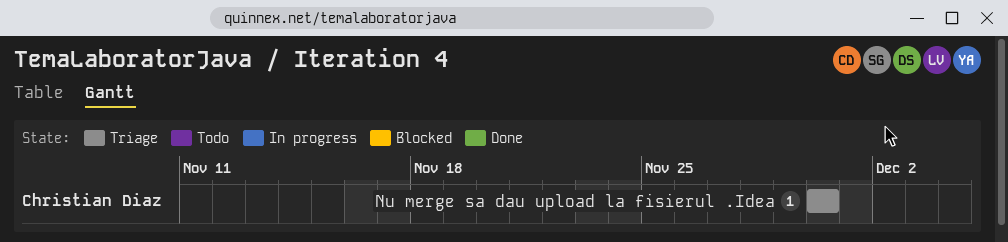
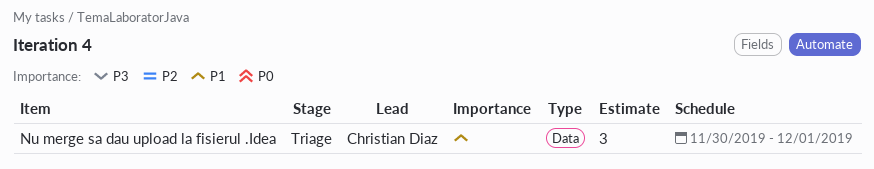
Nu merge sa dau upload la fisierul .Idea, estimate: 1 -> 3
Nu merge sa dau upload la fisierul .Idea, due: Nov 30 -> Dec 1

